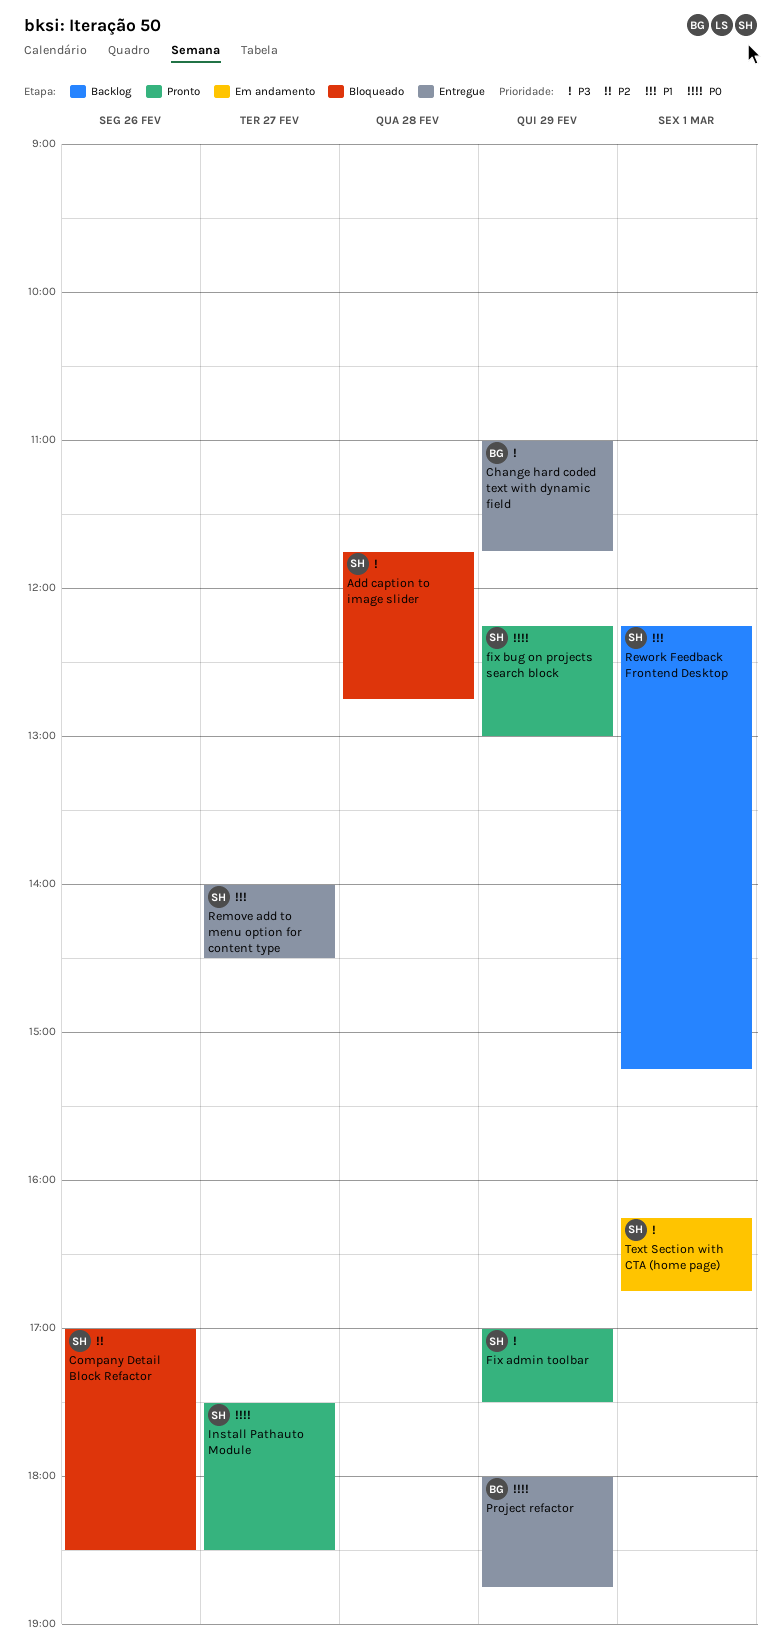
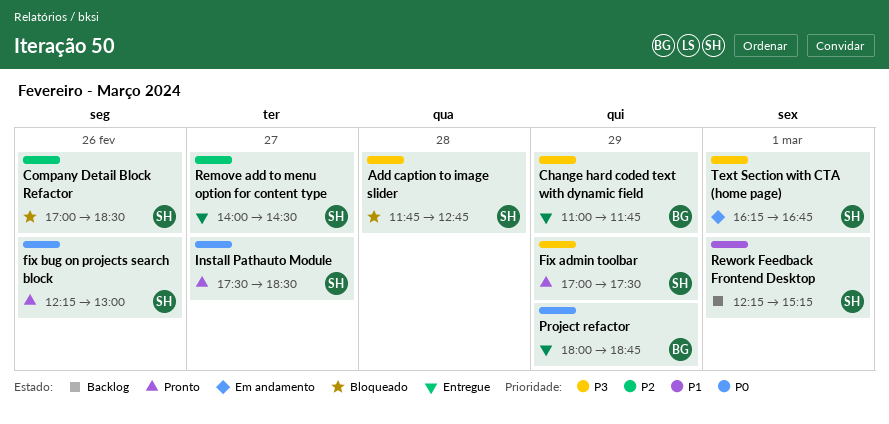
fix bug on projects search block, day: Feb 29 -> Feb 26
Remove add to menu option for content type, priority: P1 -> P2

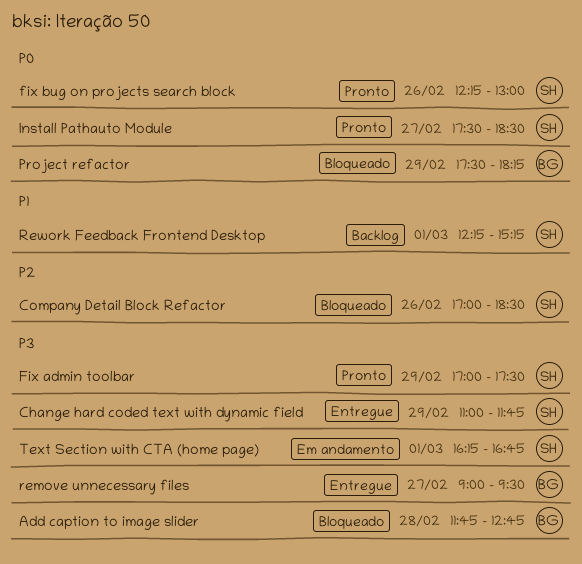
Add caption to image slider, owner: SH -> BG
Change hard coded text with dynamic field, owner: BG -> SH
Project refactor, status: Entregue -> Bloqueado
Project refactor, begins: 18:00 -> 17:30
Project refactor, ends: 18:45 -> 18:15
Remove add to menu option for content type: present -> none
remove unnecessary files: none -> present

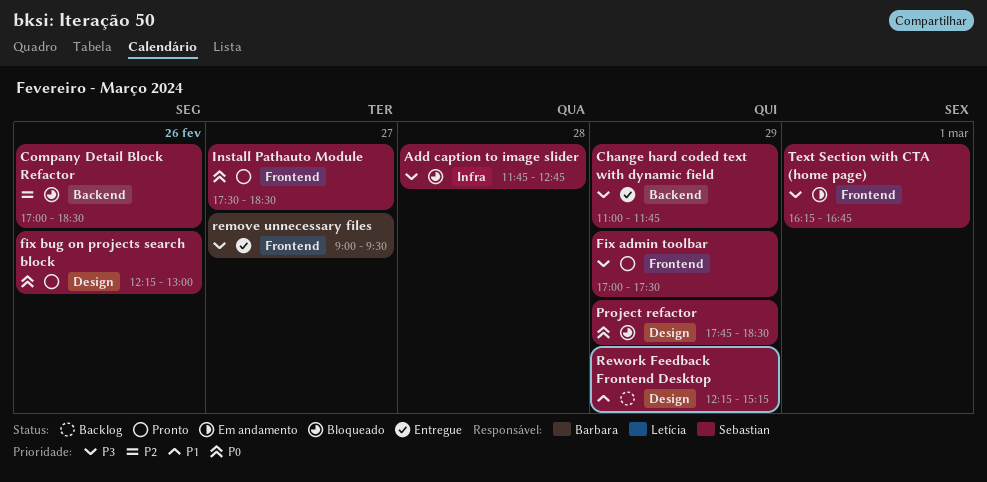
Add caption to image slider, owner: Barbara -> Sebastian
Project refactor, owner: Barbara -> Sebastian
Project refactor, begins: 17:30 -> 17:45
Project refactor, ends: 18:15 -> 18:30
Rework Feedback Frontend Desktop, day: Mar 1 -> Feb 29

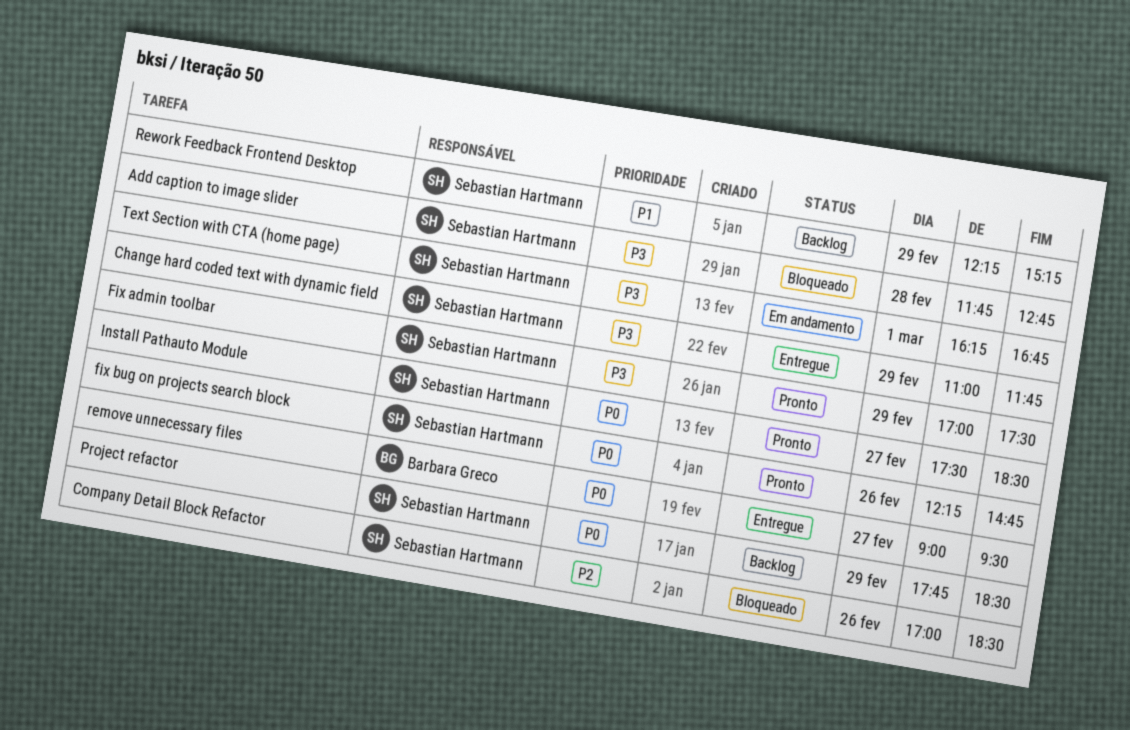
fix bug on projects search block, ends: 13:00 -> 14:45
Project refactor, status: Bloqueado -> Backlog
remove unnecessary files, priority: P3 -> P0

